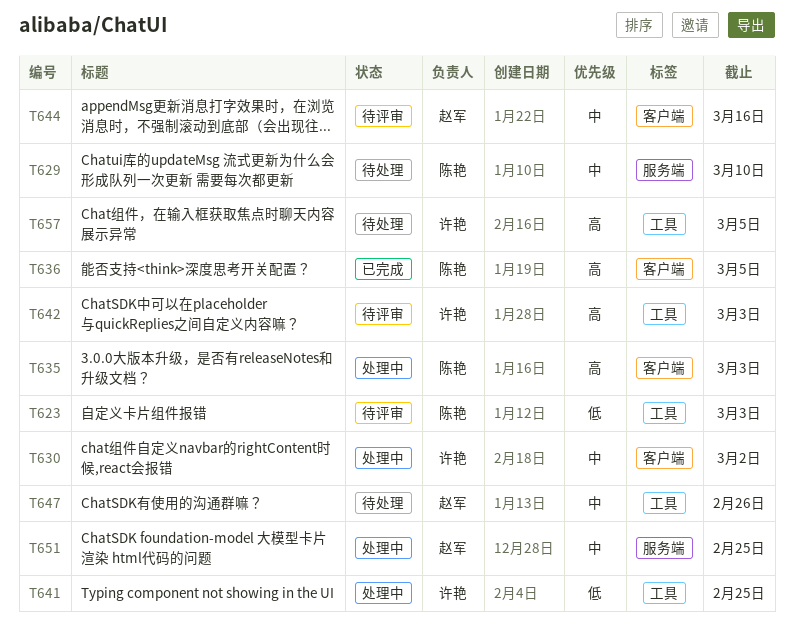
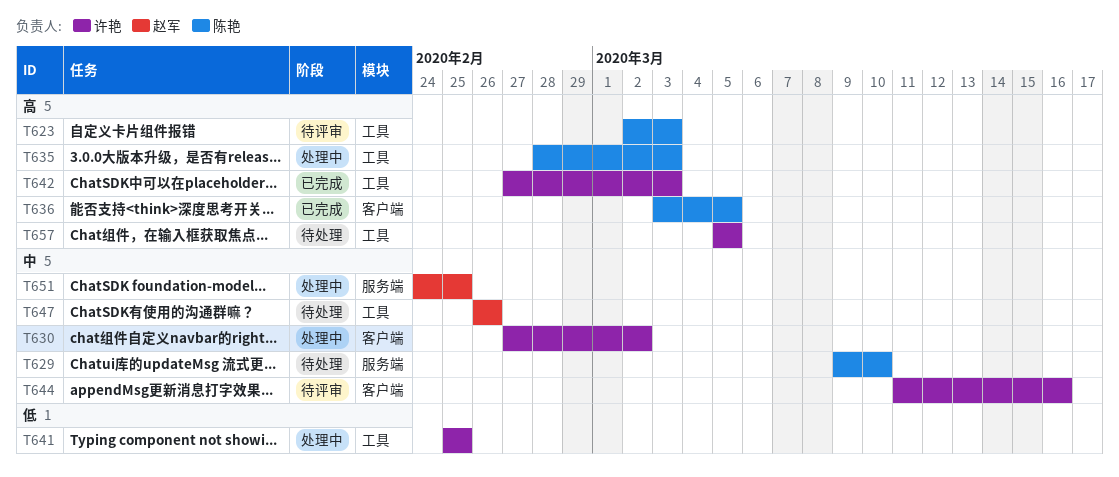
T623, priority: 低 -> 高
T635, label: 客户端 -> 工具
T642, status: 待评审 -> 已完成
T644, owner: 赵军 -> 许艳

